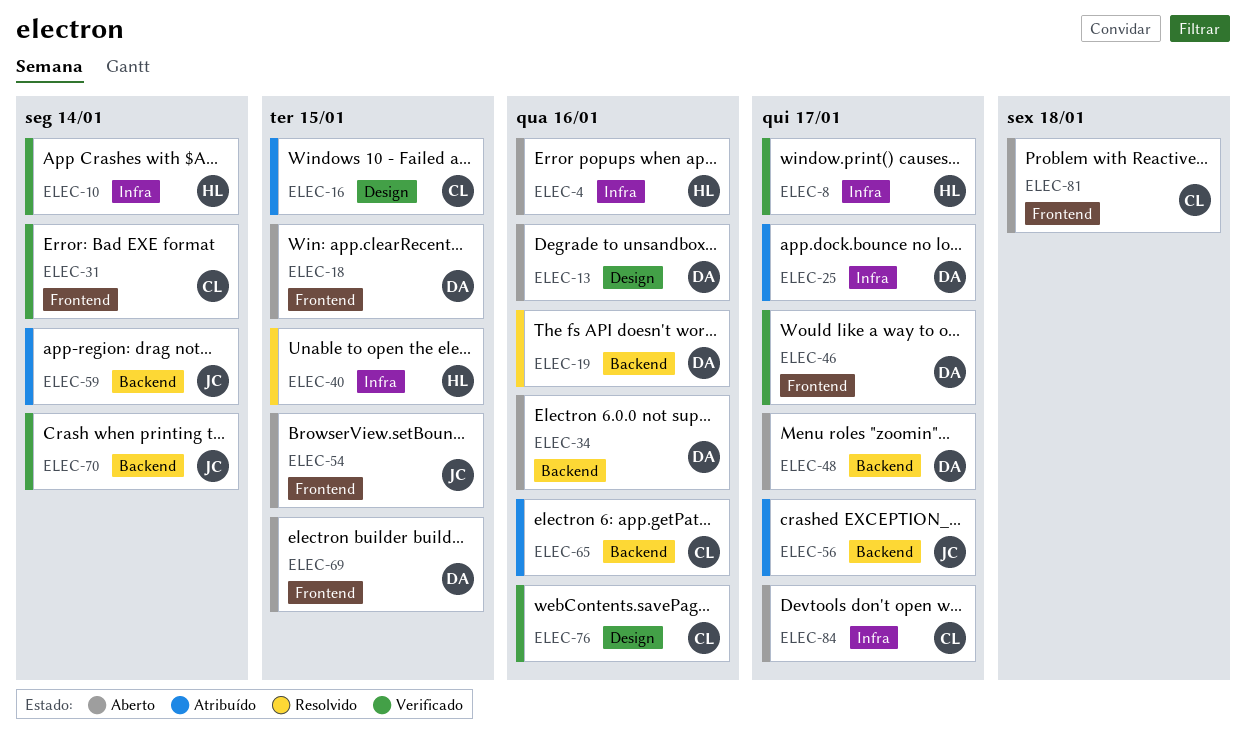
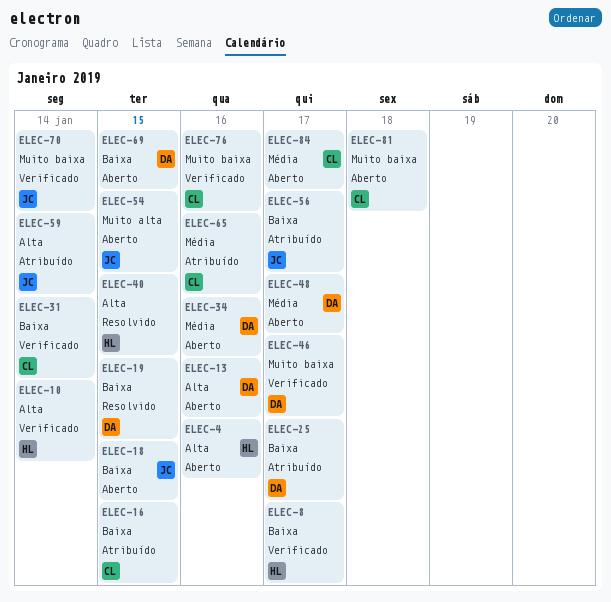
ELEC-18, owner: DA -> JC
ELEC-19, due: Jan 16 -> Jan 15

